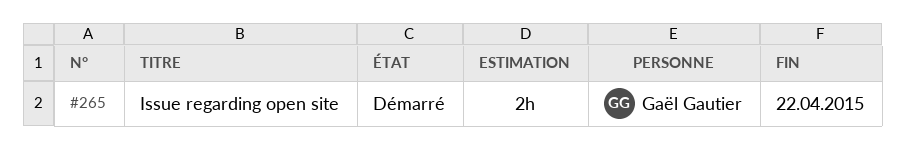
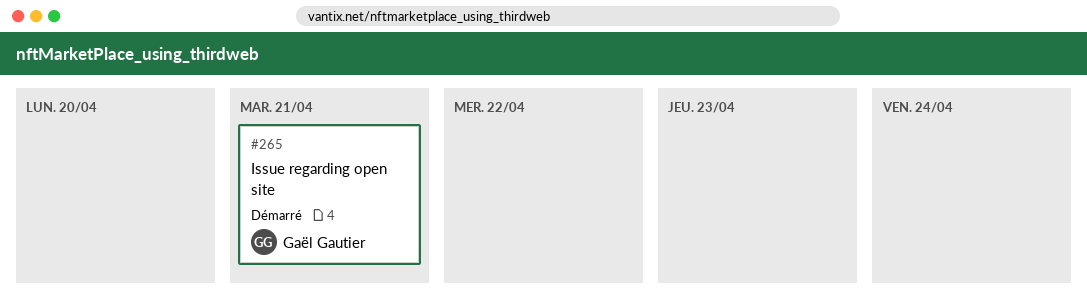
#265, due: Apr 22 -> Apr 21

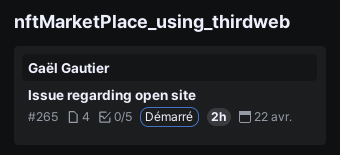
#265, due: Apr 21 -> Apr 22

